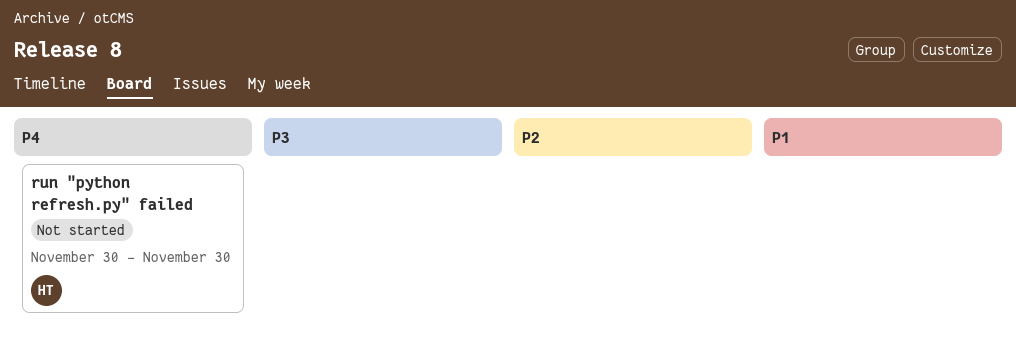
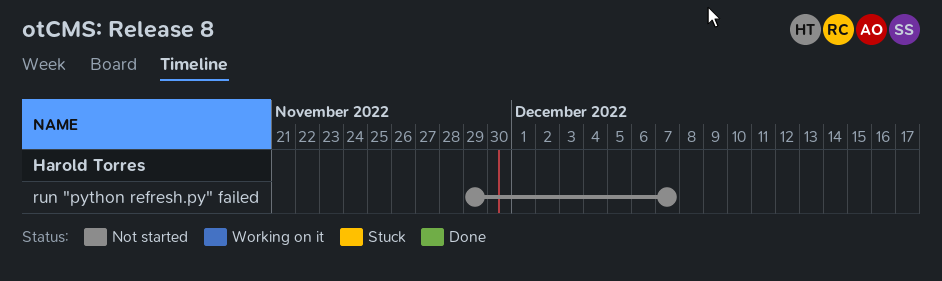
run "python refresh.py" failed, start: Nov 30 -> Nov 29
run "python refresh.py" failed, due: Nov 30 -> Dec 7

